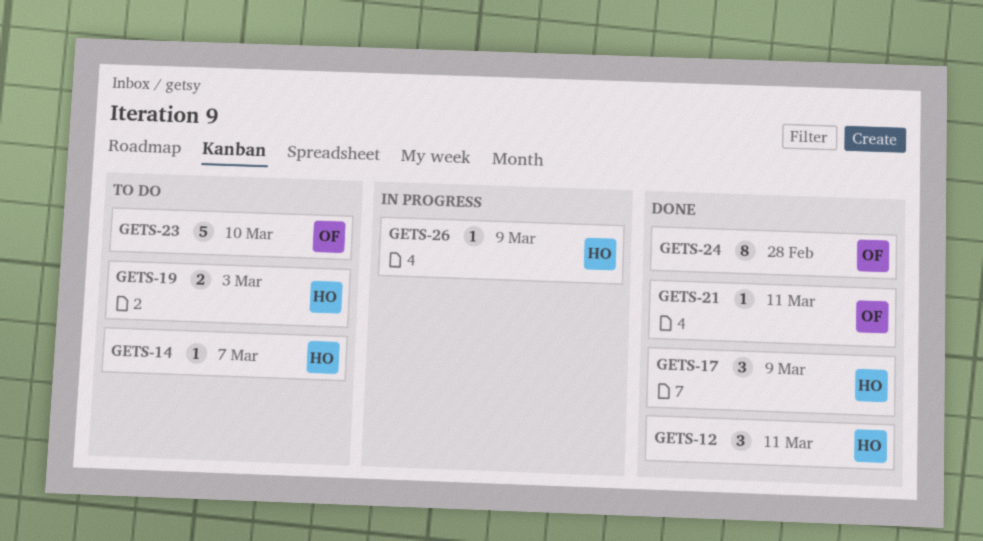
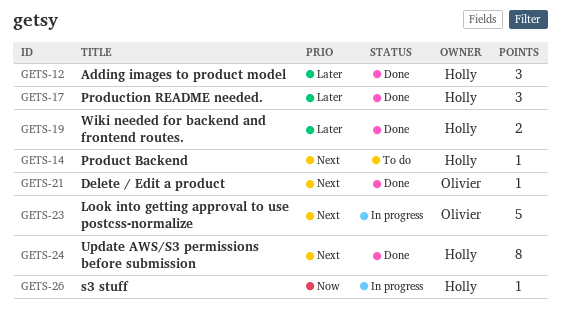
GETS-19, status: To do -> Done
GETS-23, status: To do -> In progress
GETS-24, owner: Olivier -> Holly

